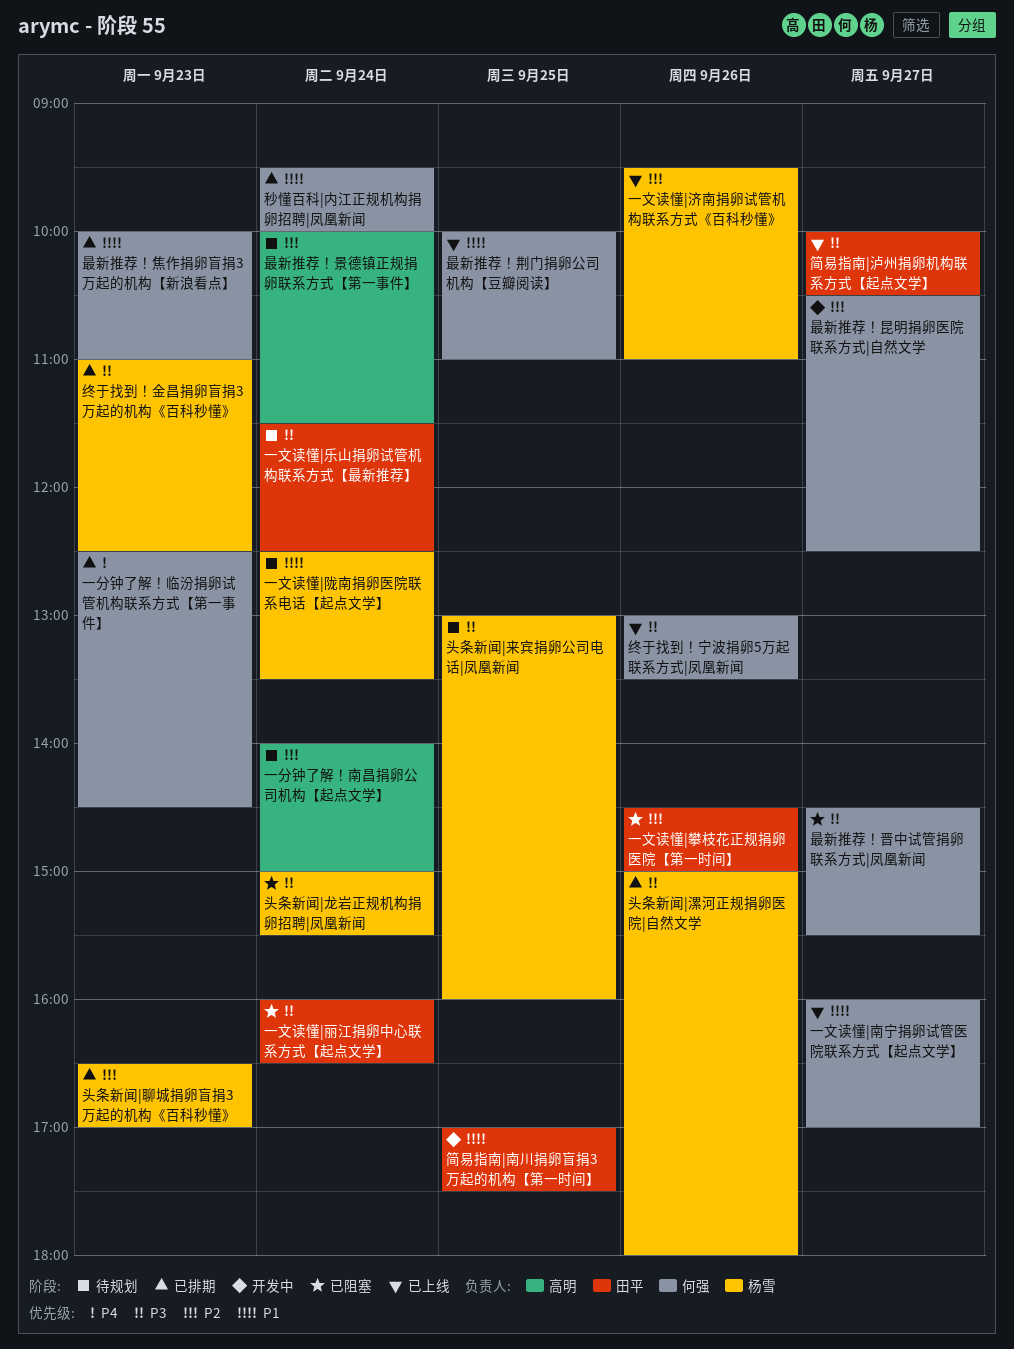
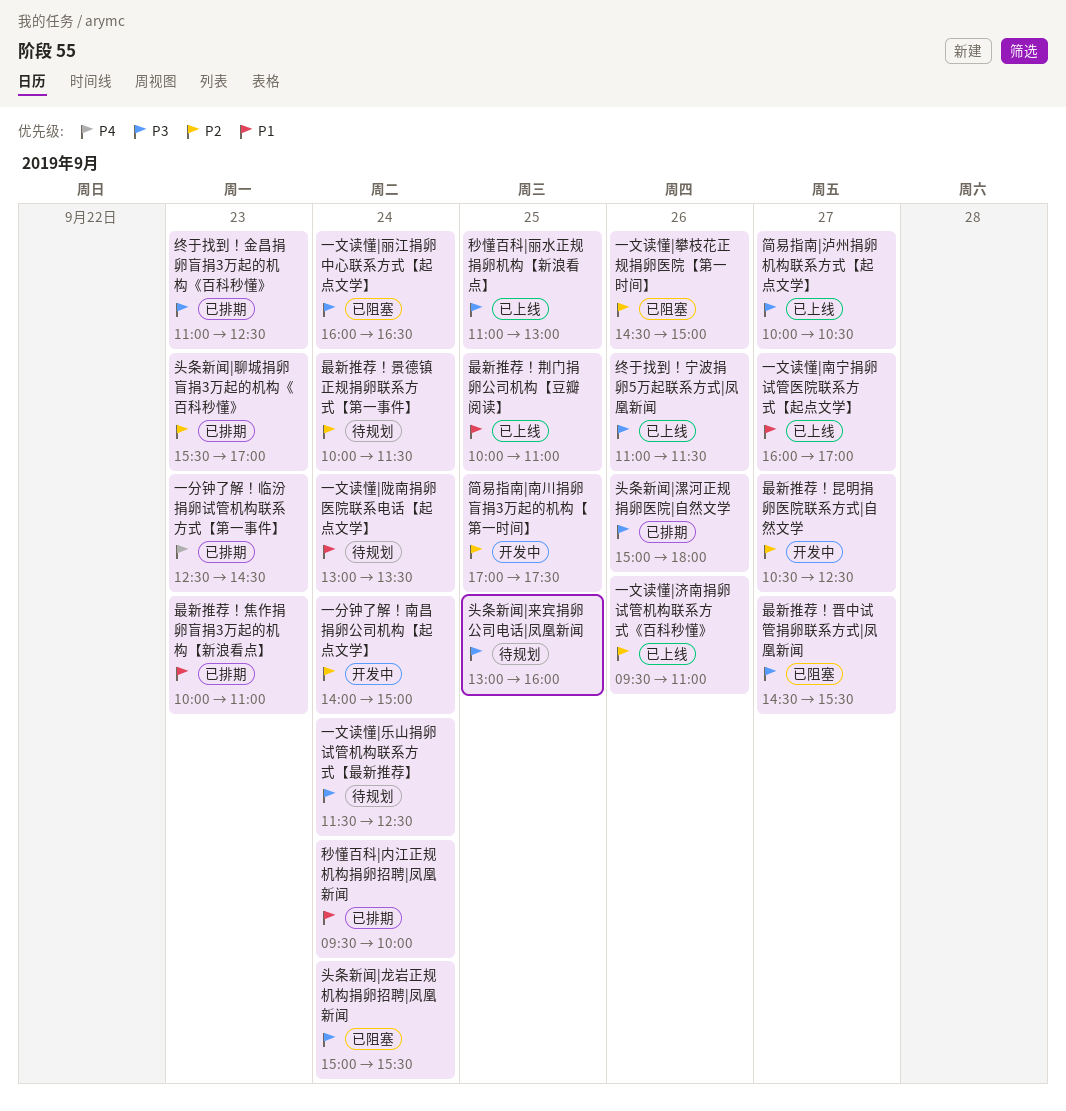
一分钟了解！南昌捐卵公司机构【起点文学】, status: 待规划 -> 开发中
一文读懂|陇南捐卵医院联系电话【起点文学】, begins: 12:30 -> 13:00
头条新闻|聊城捐卵盲捐3万起的机构《百科秒懂》, begins: 16:30 -> 15:30
秒懂百科|丽水正规捐卵机构【新浪看点】: none -> present
简易指南|南川捐卵盲捐3万起的机构【第一时间】, priority: P1 -> P2
终于找到！宁波捐卵5万起联系方式|凤凰新闻, begins: 13:00 -> 11:00
终于找到！宁波捐卵5万起联系方式|凤凰新闻, ends: 13:30 -> 11:30

